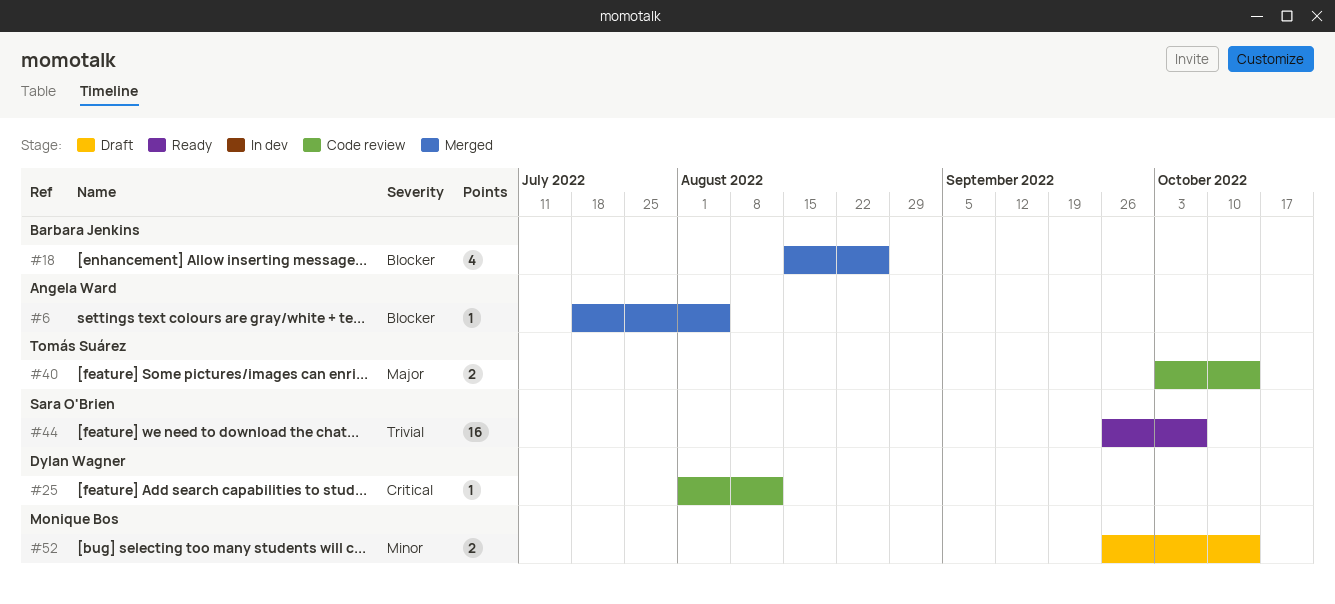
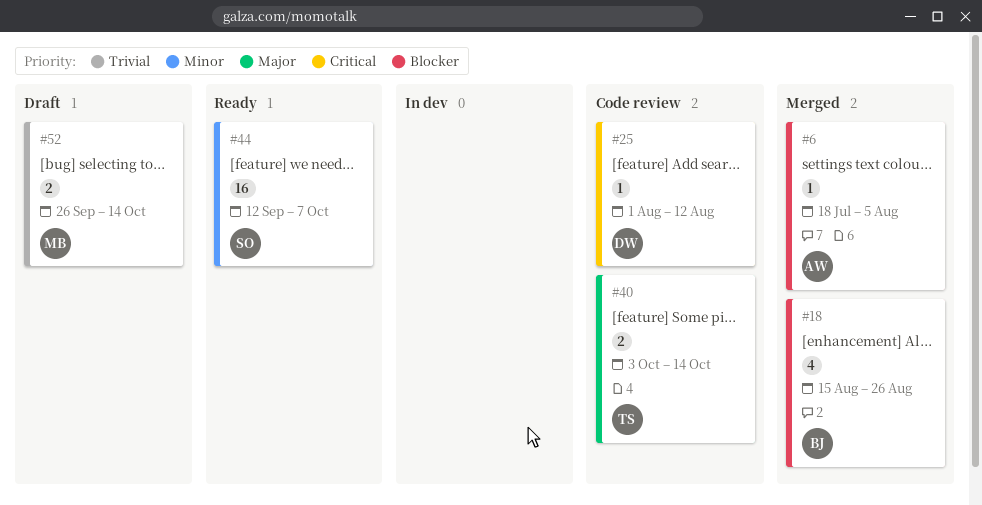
#44, priority: Trivial -> Minor
#44, start: Sep 26 -> Sep 12
#52, priority: Minor -> Trivial

